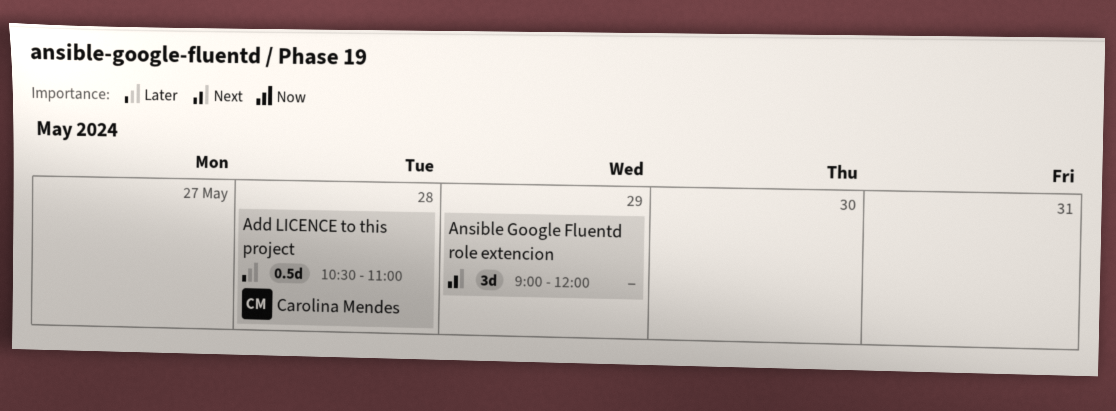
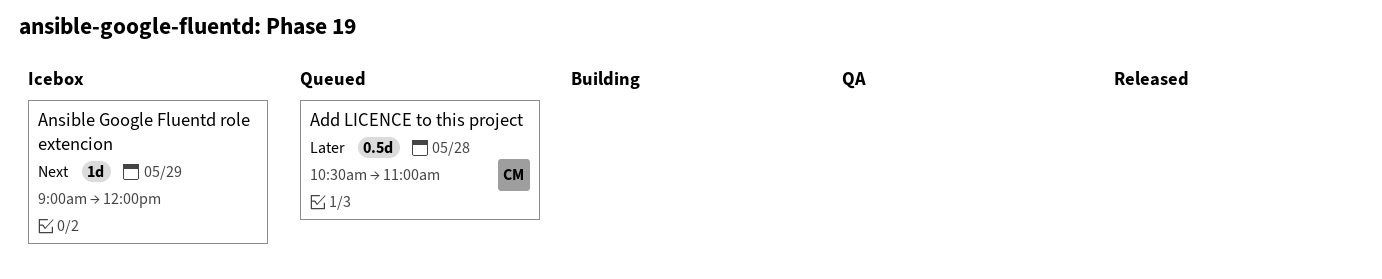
Ansible Google Fluentd role extencion, estimate: 3d -> 1d

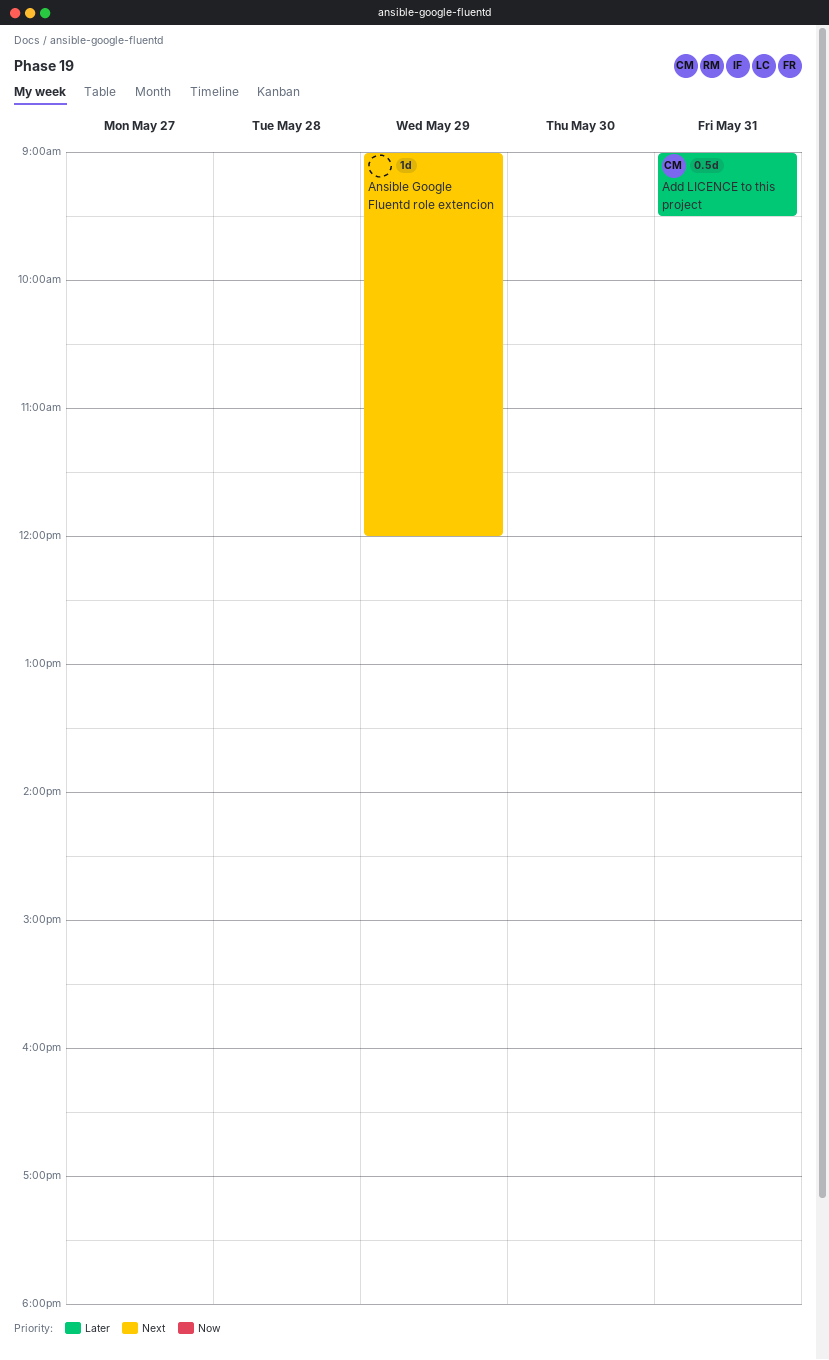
Add LICENCE to this project, day: May 28 -> May 31
Add LICENCE to this project, begins: 10:30 -> 09:00
Add LICENCE to this project, ends: 11:00 -> 09:30

